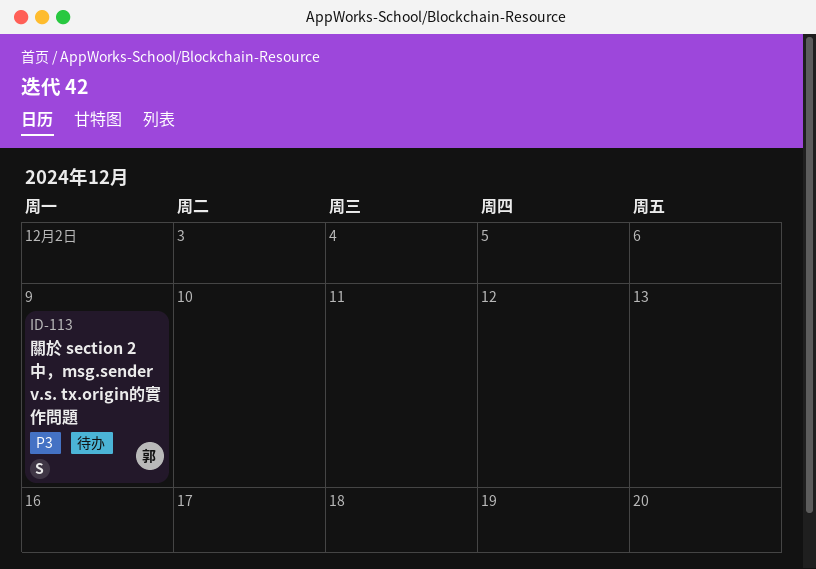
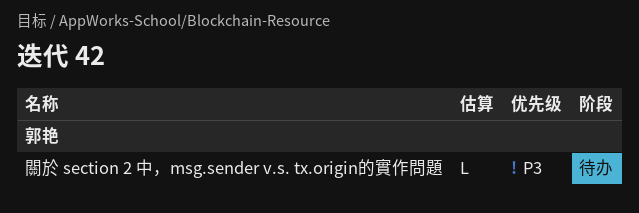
關於 section 2 中，msg.sender v.s. tx.origin的實作問題, estimate: S -> L

